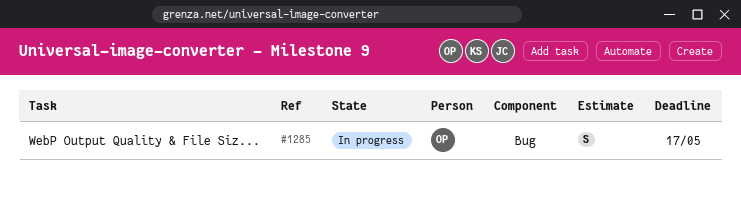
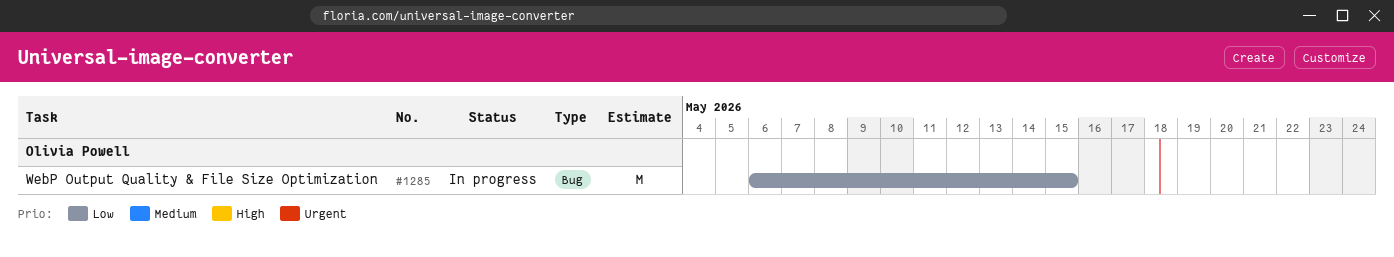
#1285, estimate: S -> M
#1285, due: May 17 -> May 15

